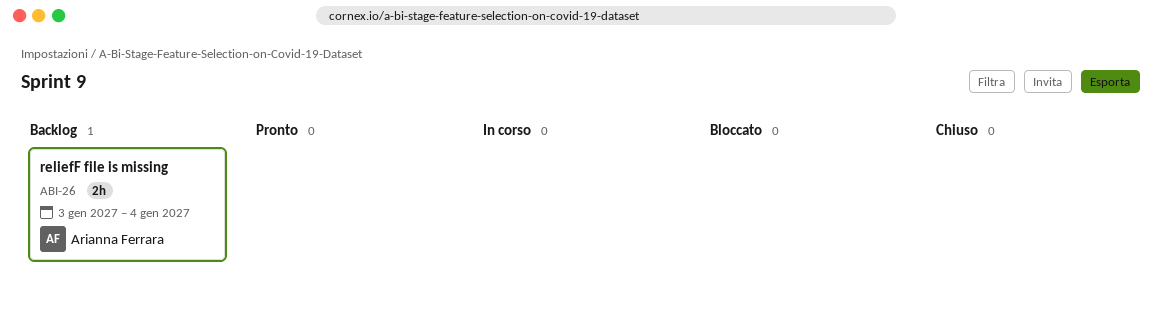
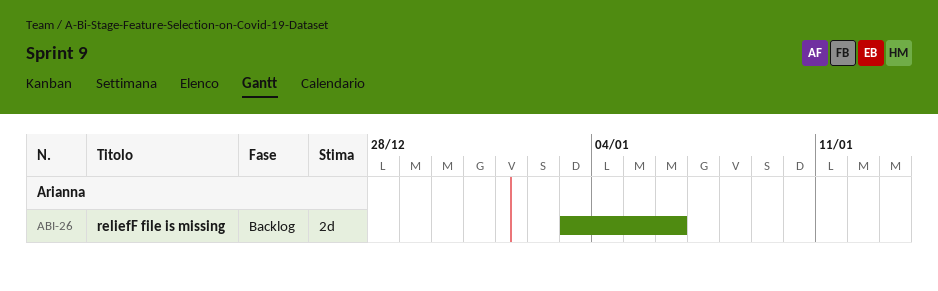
ABI-26, estimate: 2h -> 2d
ABI-26, due: Jan 4 -> Jan 6

